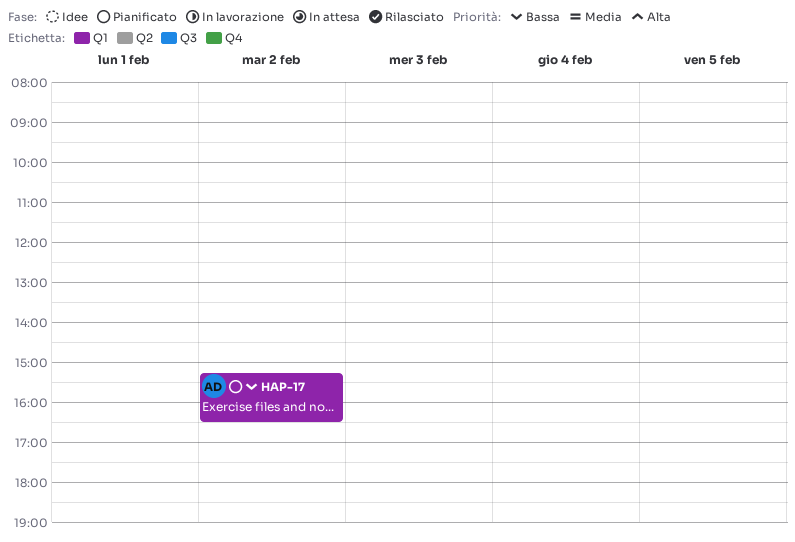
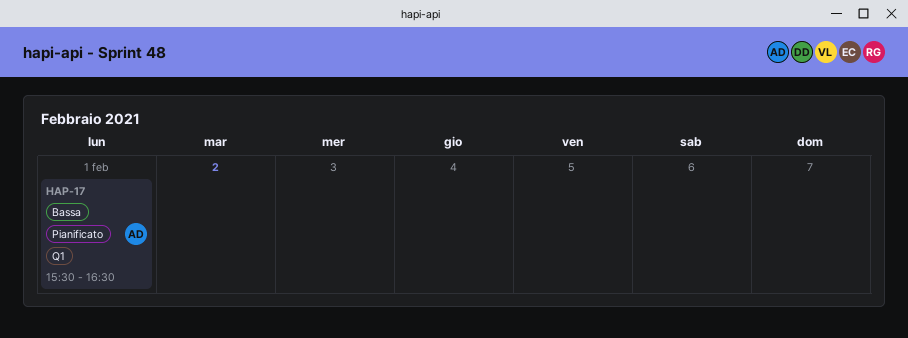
HAP-17, day: Feb 2 -> Feb 1
HAP-17, begins: 15:15 -> 15:30

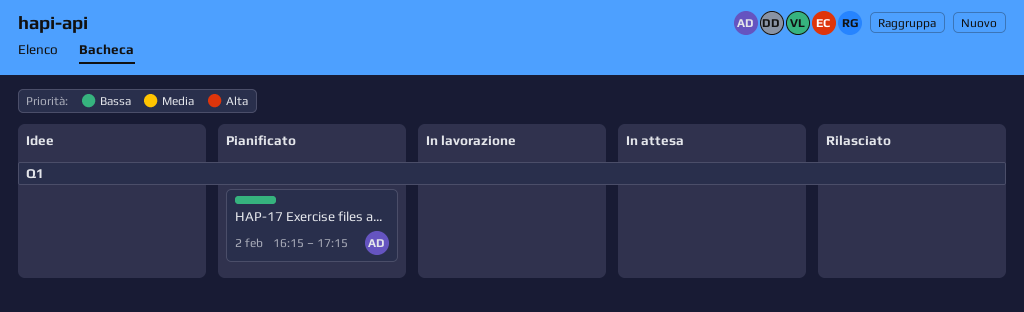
HAP-17, day: Feb 1 -> Feb 2
HAP-17, begins: 15:30 -> 16:15
HAP-17, ends: 16:30 -> 17:15

